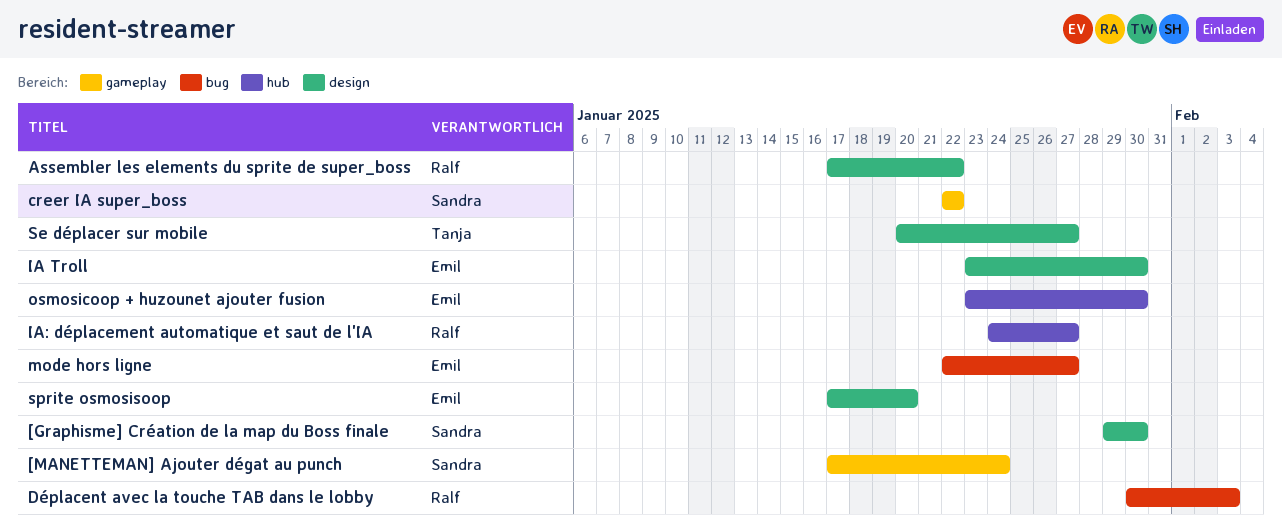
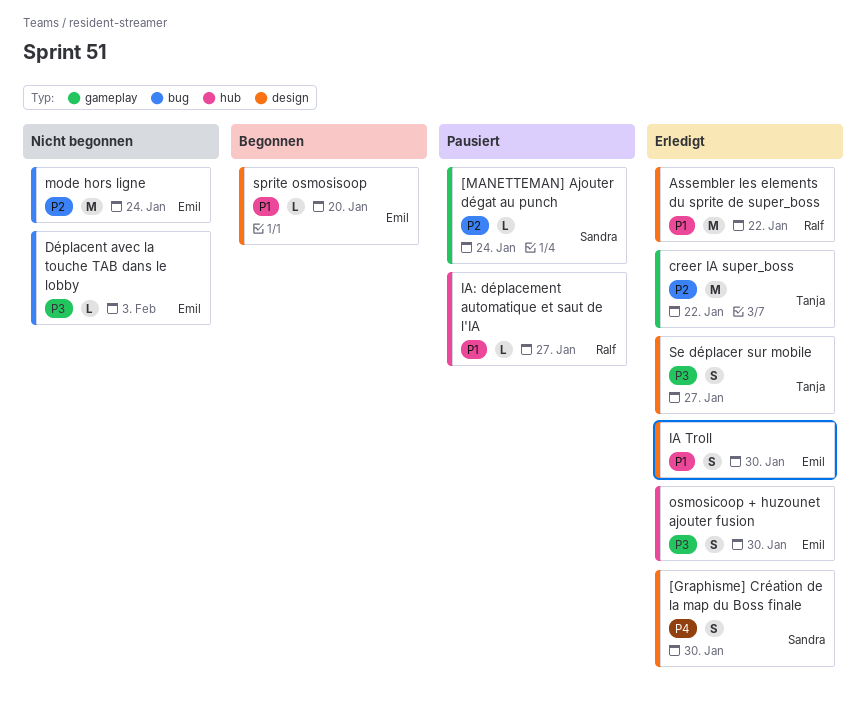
creer IA super_boss, owner: Sandra -> Tanja
Déplacent avec la touche TAB dans le lobby, owner: Ralf -> Emil
mode hors ligne, due: Jan 27 -> Jan 24

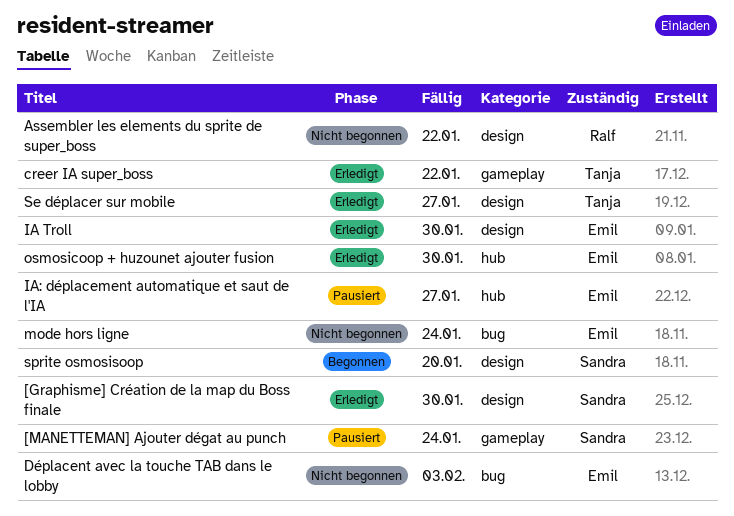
Assembler les elements du sprite de super_boss, status: Erledigt -> Nicht begonnen
IA: déplacement automatique et saut de l'IA, owner: Ralf -> Emil
sprite osmosisoop, owner: Emil -> Sandra

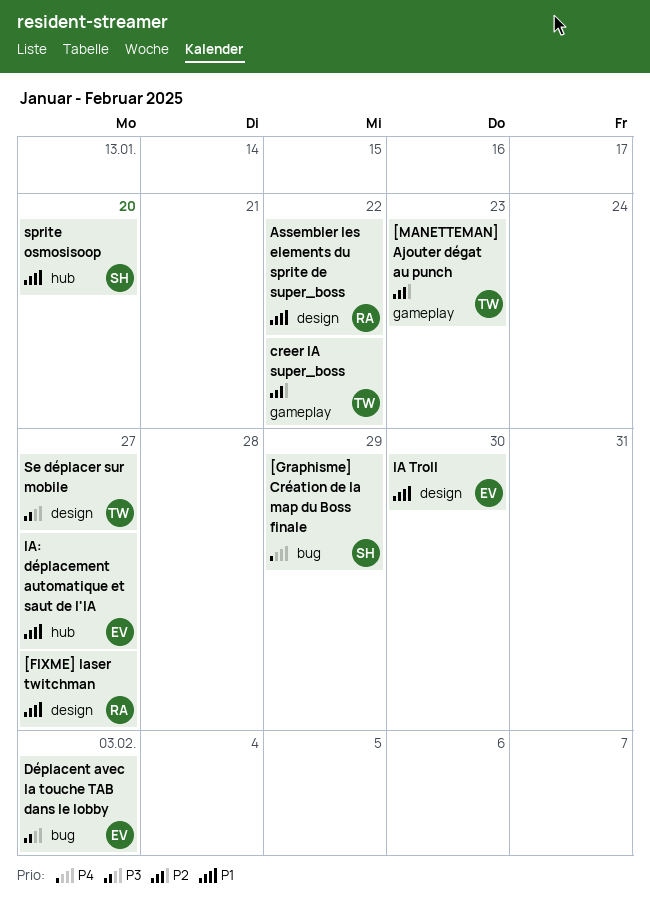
[FIXME] laser twitchman: none -> present
[Graphisme] Création de la map du Boss finale, label: design -> bug
[Graphisme] Création de la map du Boss finale, due: Jan 30 -> Jan 29
[MANETTEMAN] Ajouter dégat au punch, owner: Sandra -> Tanja
[MANETTEMAN] Ajouter dégat au punch, due: Jan 24 -> Jan 23
mode hors ligne: present -> none
osmosicoop + huzounet ajouter fusion: present -> none
sprite osmosisoop, label: design -> hub

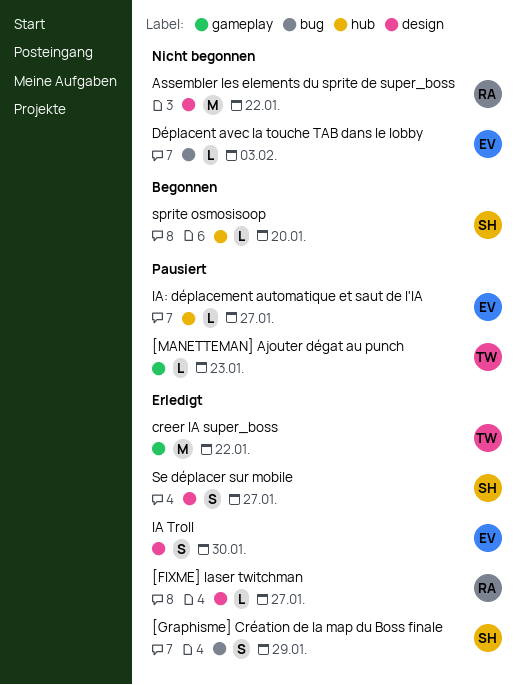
Se déplacer sur mobile, owner: TW -> SH

